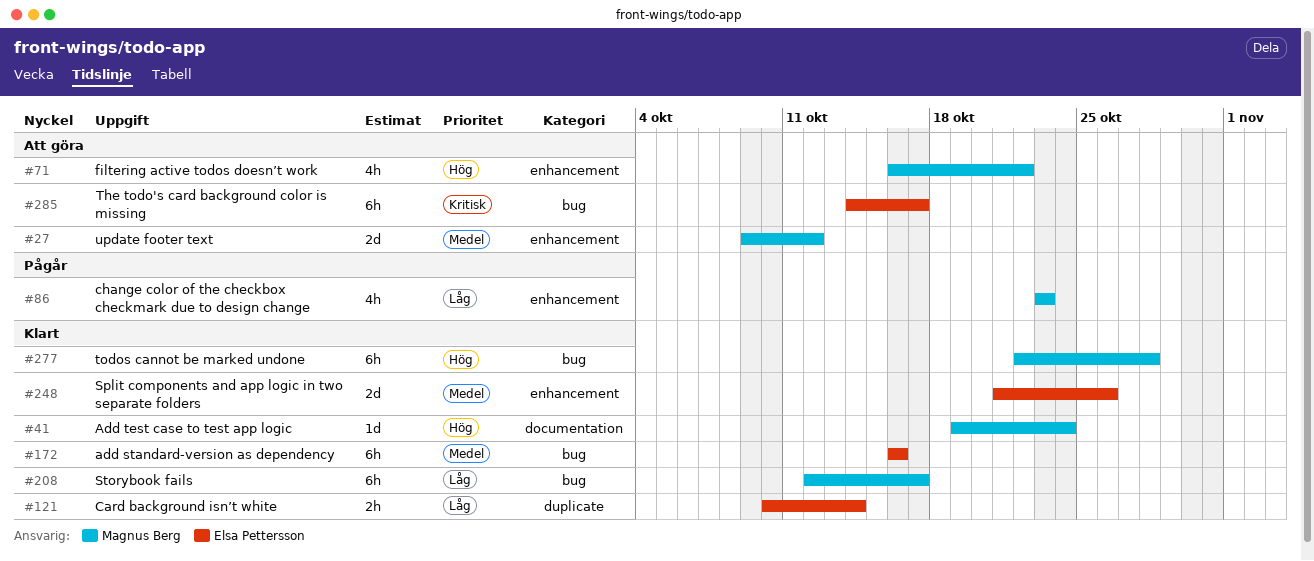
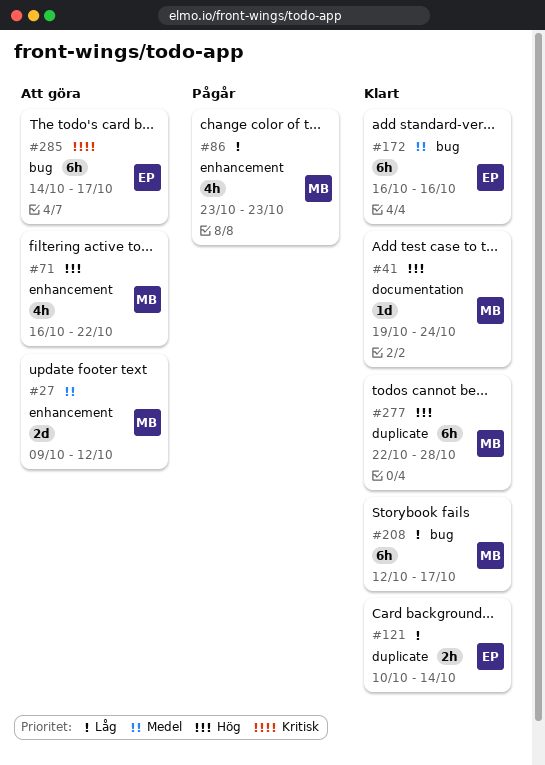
#248: present -> none
#277, label: bug -> duplicate

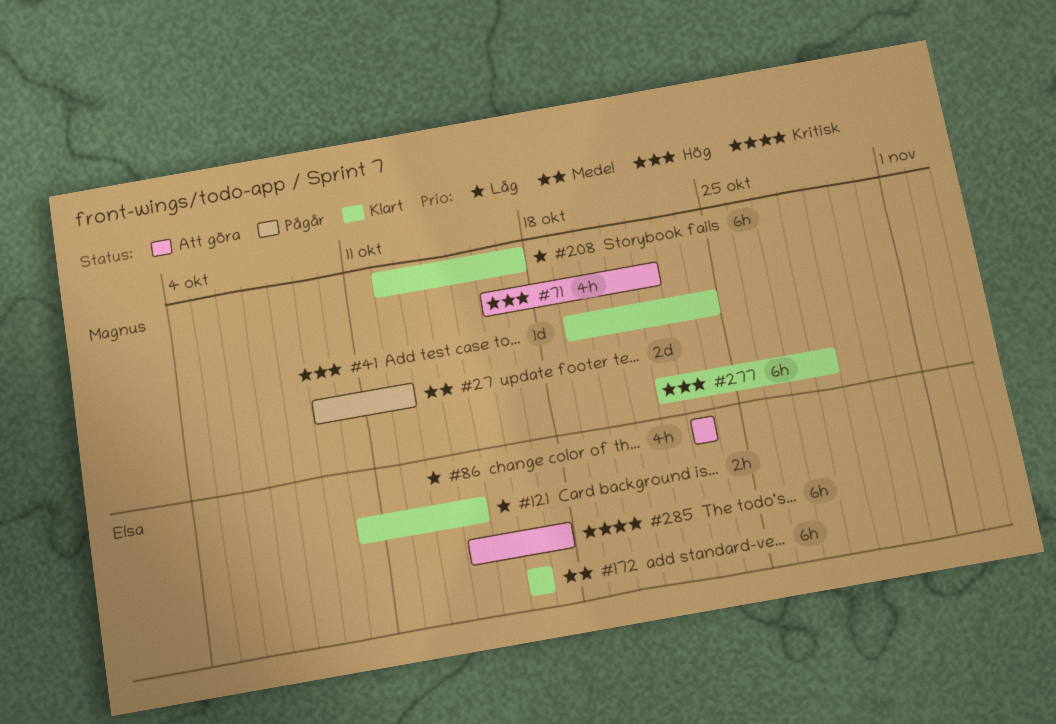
#27, status: Att göra -> Pågår
#86, status: Pågår -> Att göra
#86, owner: Magnus -> Elsa

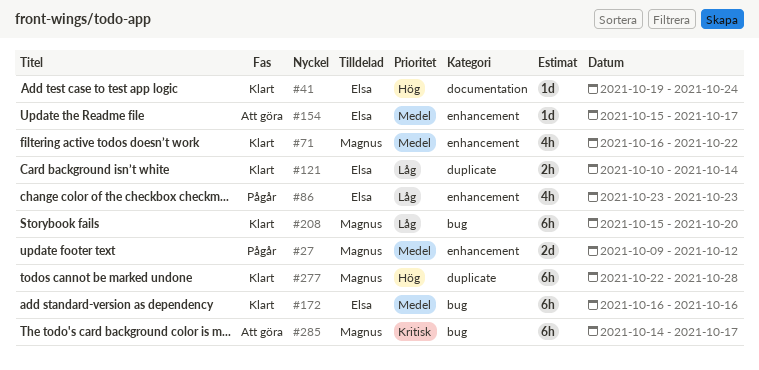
#41, owner: Magnus -> Elsa
#71, status: Att göra -> Klart
#71, priority: Hög -> Medel
#86, status: Att göra -> Pågår
#154: none -> present
#208, start: Oct 12 -> Oct 15
#208, due: Oct 17 -> Oct 20
#285, owner: Elsa -> Magnus

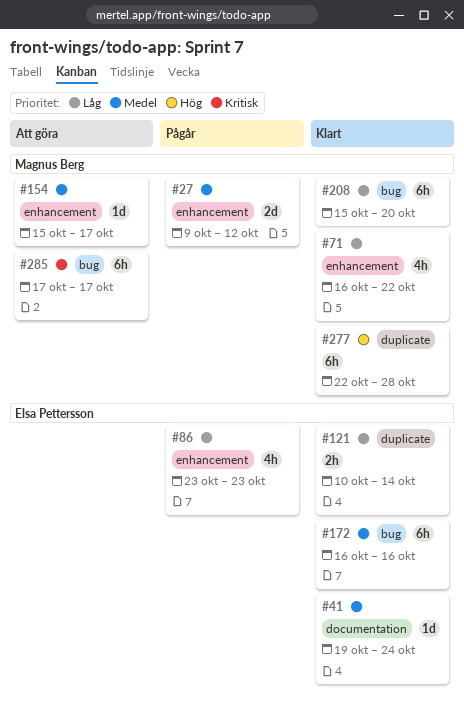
#41, priority: Hög -> Medel
#71, priority: Medel -> Låg
#154, owner: Elsa Pettersson -> Magnus Berg
#285, start: Oct 14 -> Oct 17

